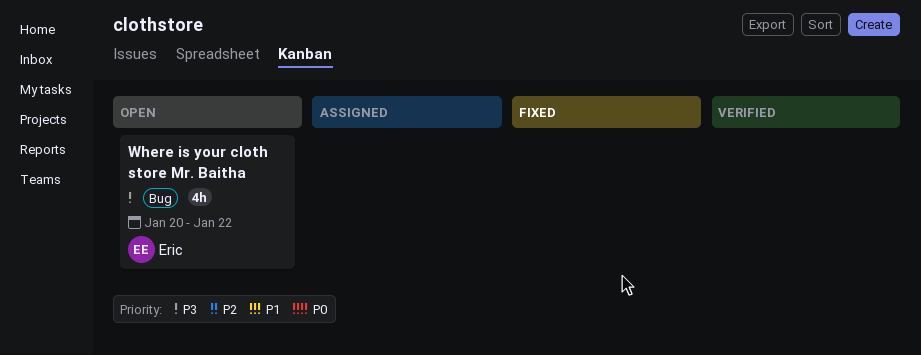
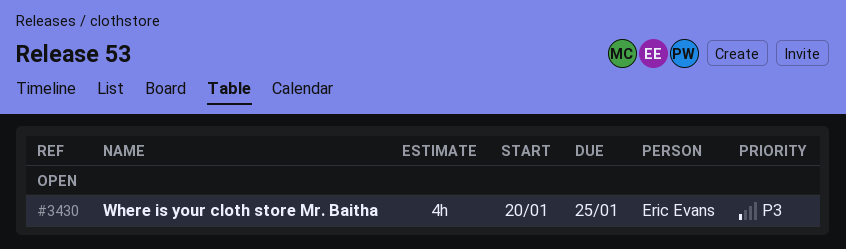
Where is your cloth store Mr. Baitha, due: Jan 22 -> Jan 25

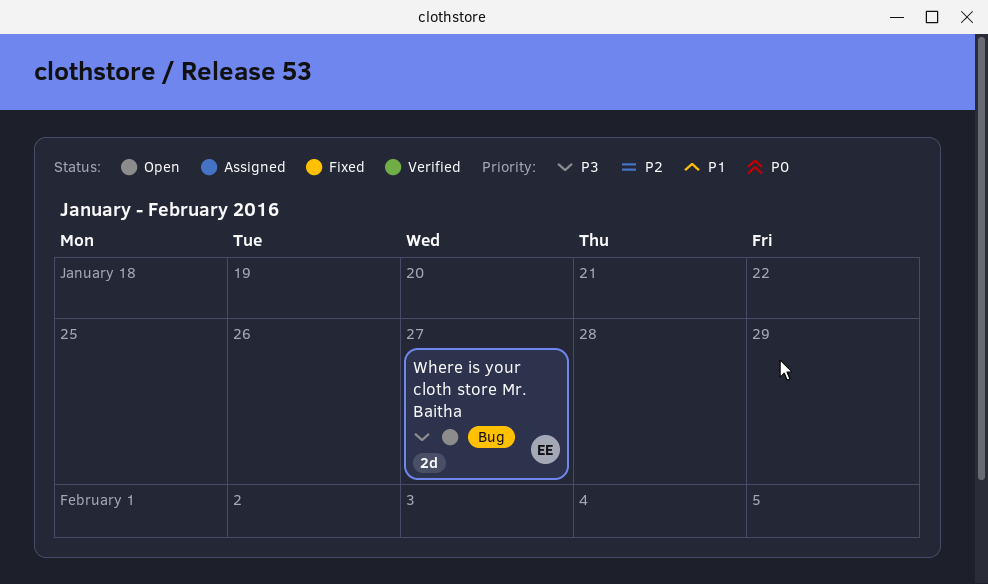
Where is your cloth store Mr. Baitha, estimate: 4h -> 2d
Where is your cloth store Mr. Baitha, due: Jan 25 -> Jan 27

